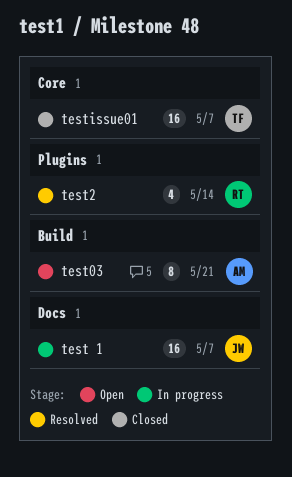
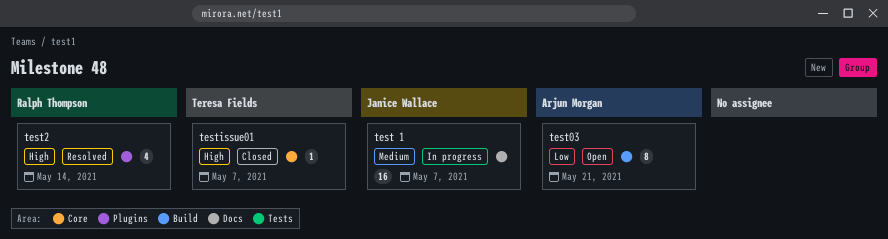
testissue01, estimate: 16 -> 1

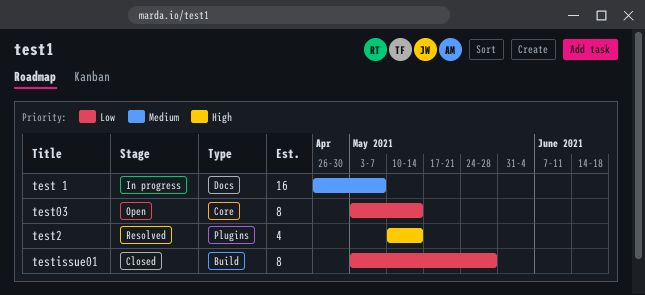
test03, label: Build -> Core
test03, due: May 21 -> May 14
testissue01, priority: High -> Low
testissue01, label: Core -> Build
testissue01, estimate: 1 -> 8
testissue01, due: May 7 -> May 28

